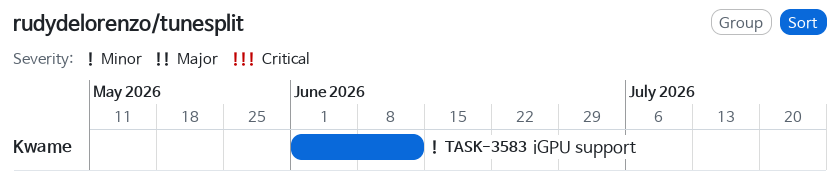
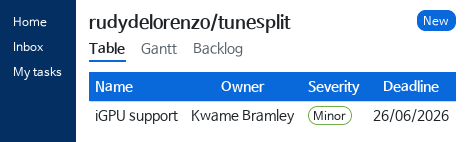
iGPU support, due: Jun 12 -> Jun 26

